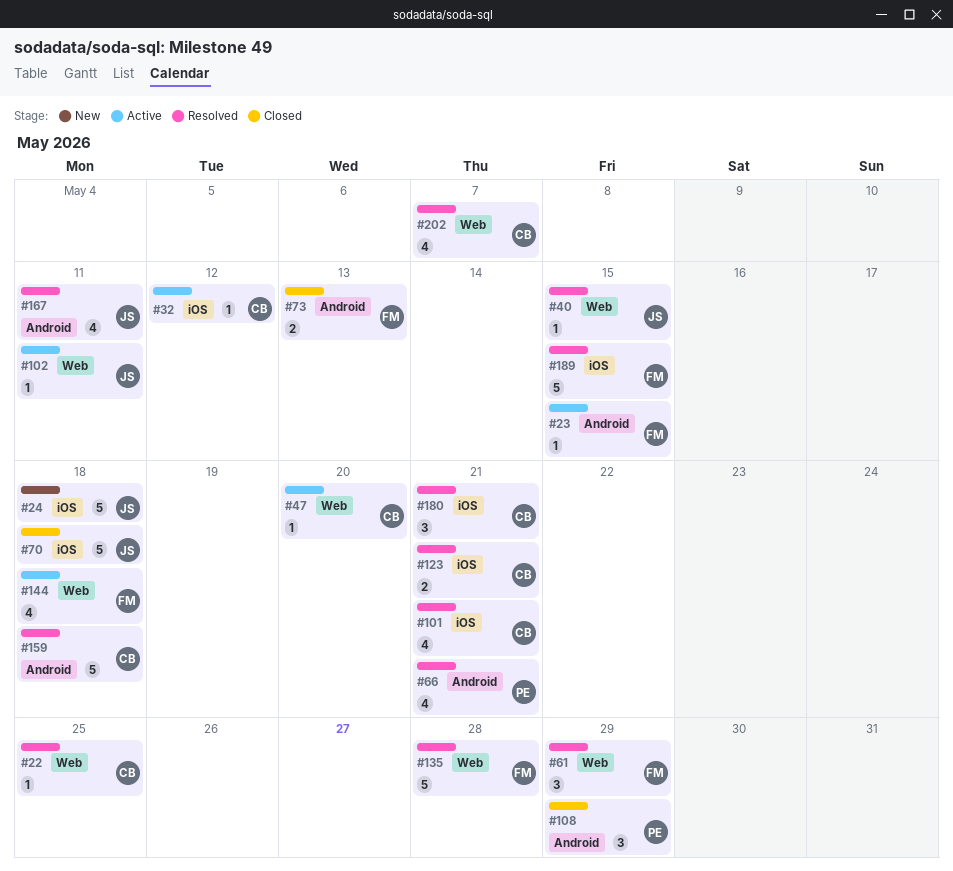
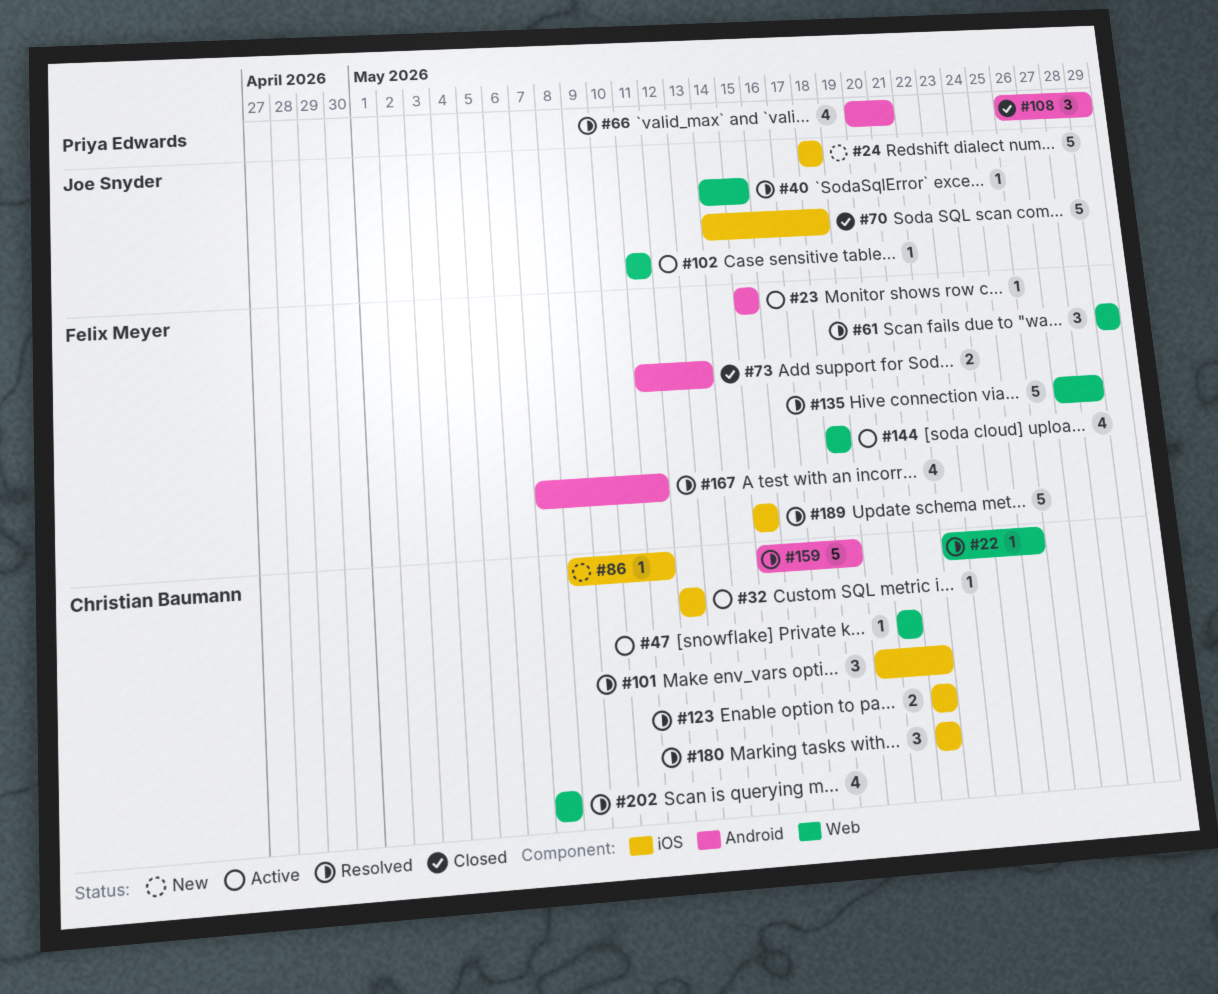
#86: none -> present
#101, estimate: 4 -> 3
#167, owner: Joe Snyder -> Felix Meyer

